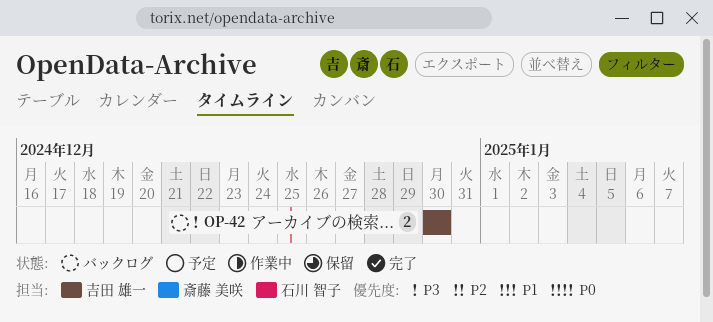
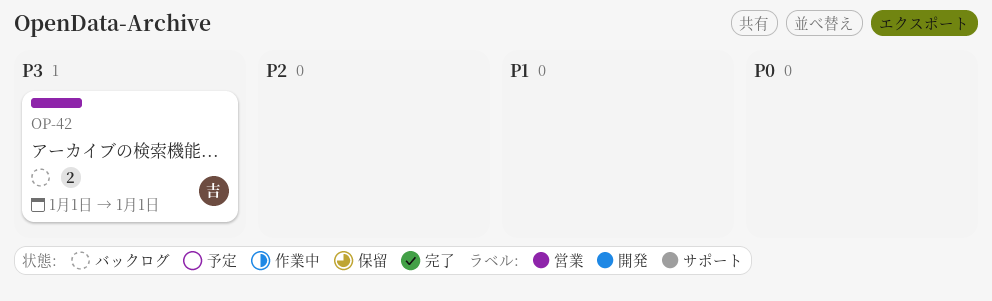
OP-42, start: Dec 30 -> Jan 1
OP-42, due: Dec 30 -> Jan 1

